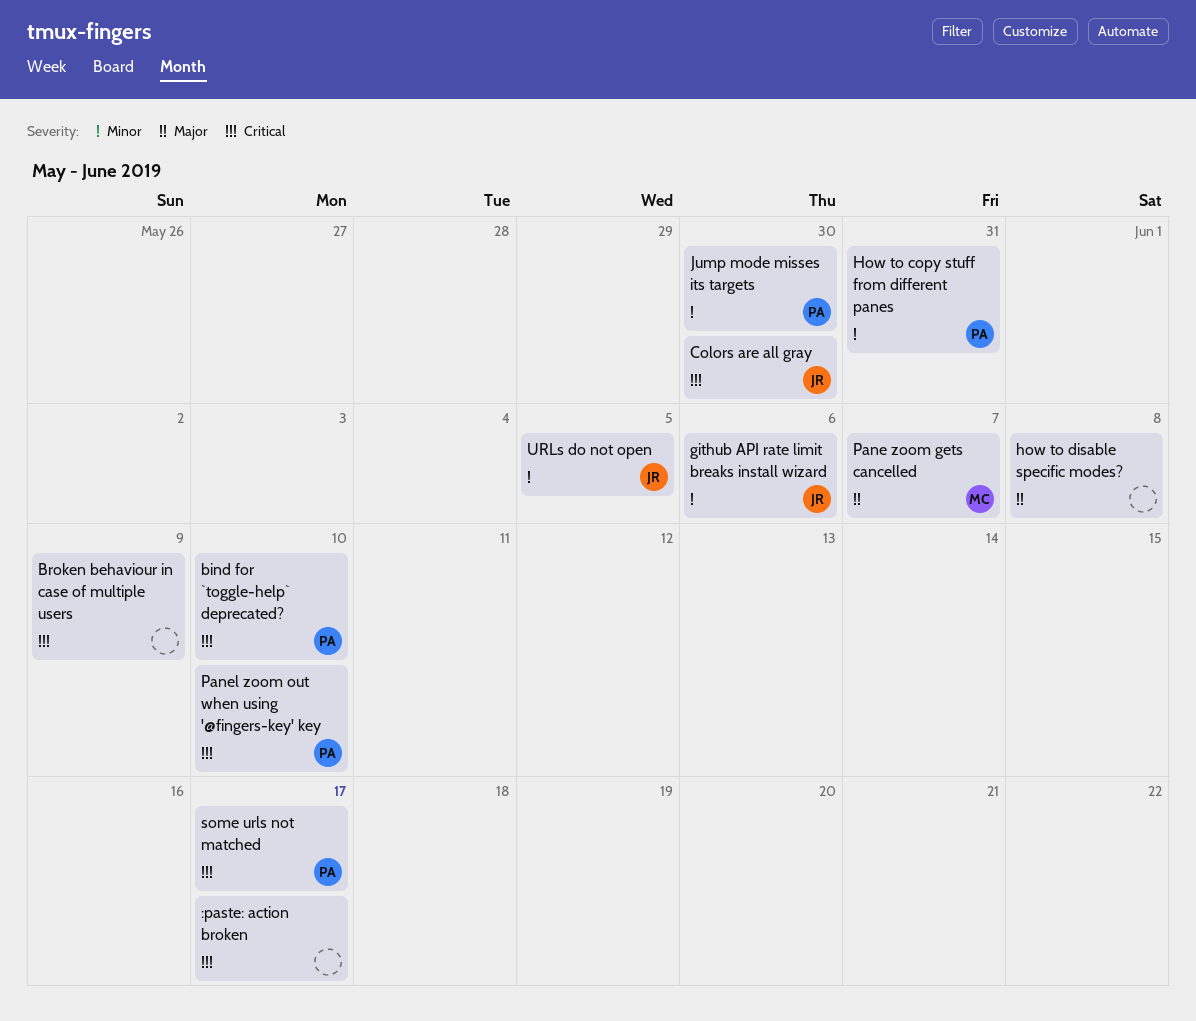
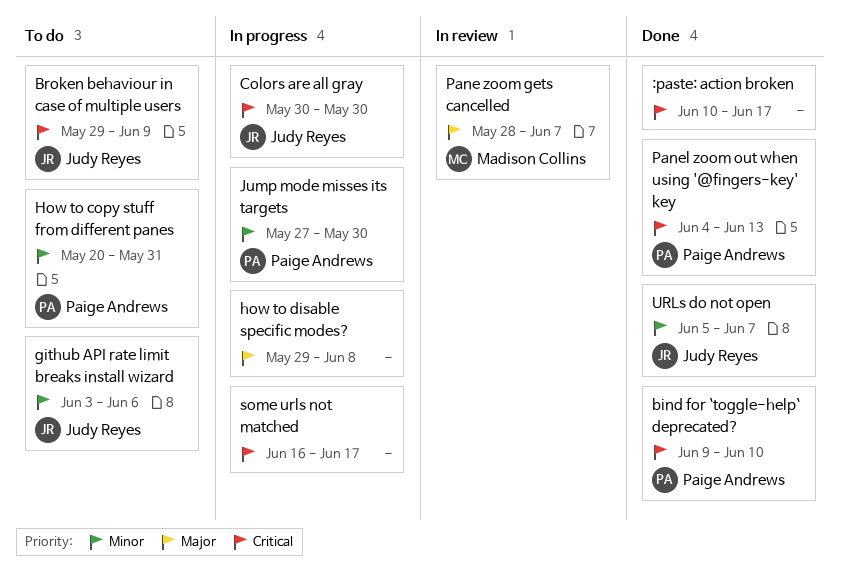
Broken behaviour in case of multiple users, owner: none -> Judy Reyes
Panel zoom out when using '@fingers-key' key, due: Jun 10 -> Jun 13
some urls not matched, owner: Paige Andrews -> none
URLs do not open, due: Jun 5 -> Jun 7

